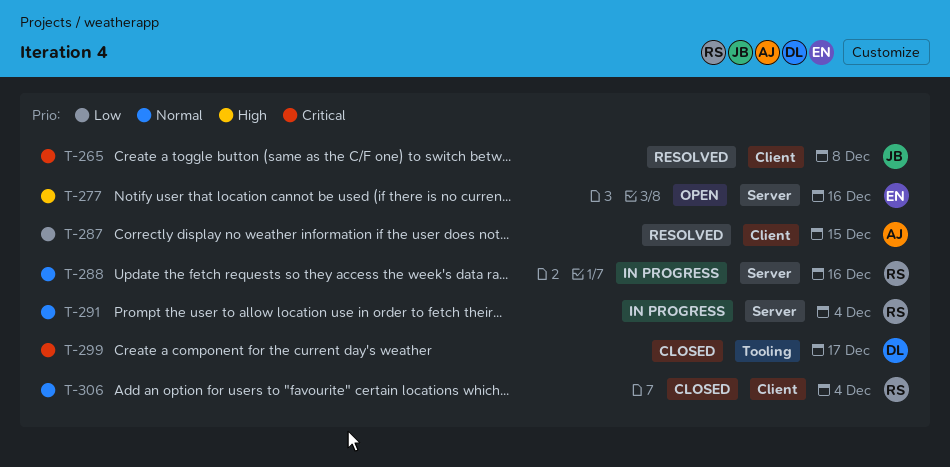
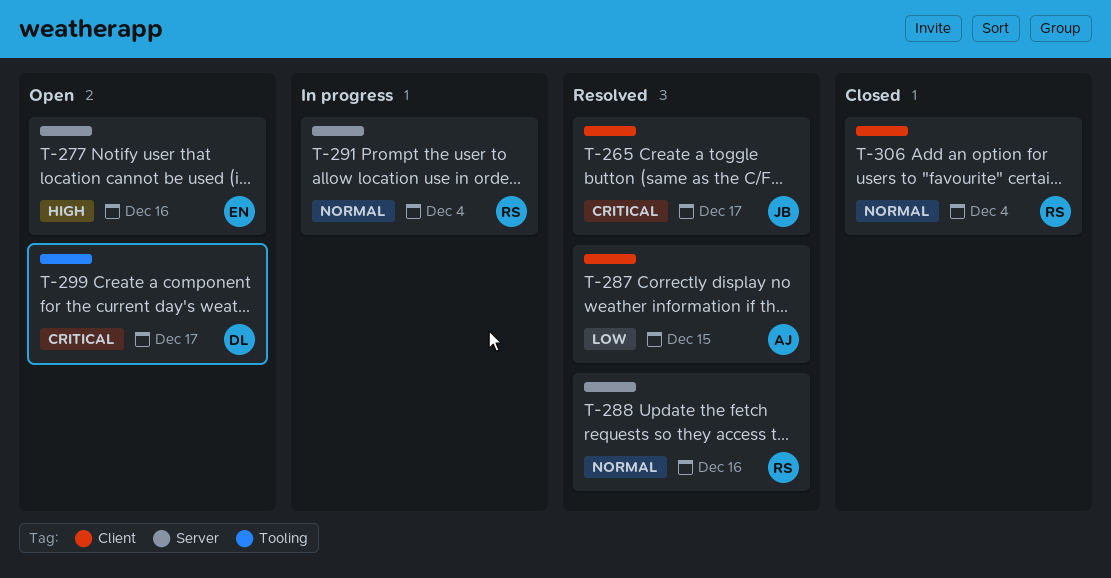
T-265, due: Dec 8 -> Dec 17
T-288, status: In progress -> Resolved
T-299, status: Closed -> Open

